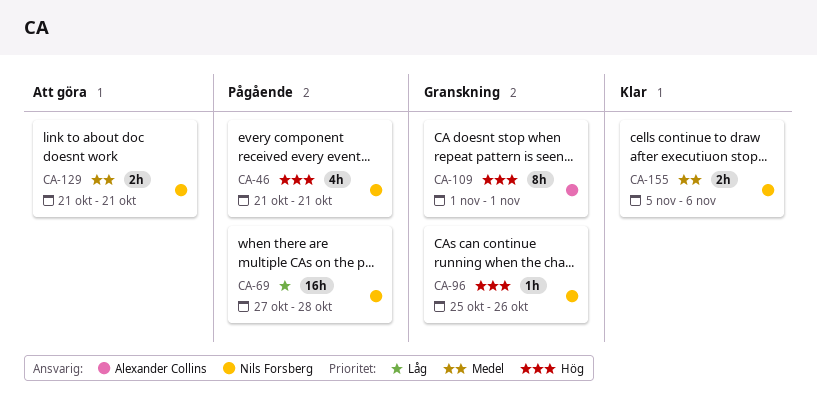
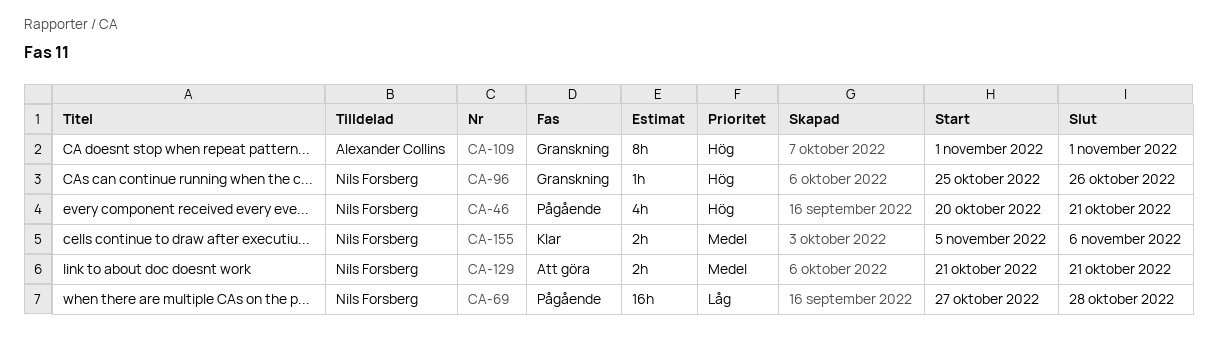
CA-46, start: Oct 21 -> Oct 20

